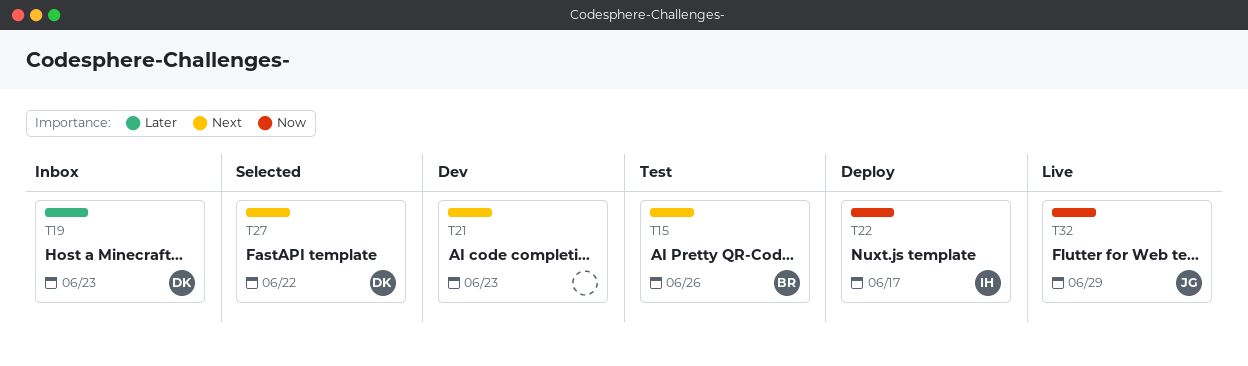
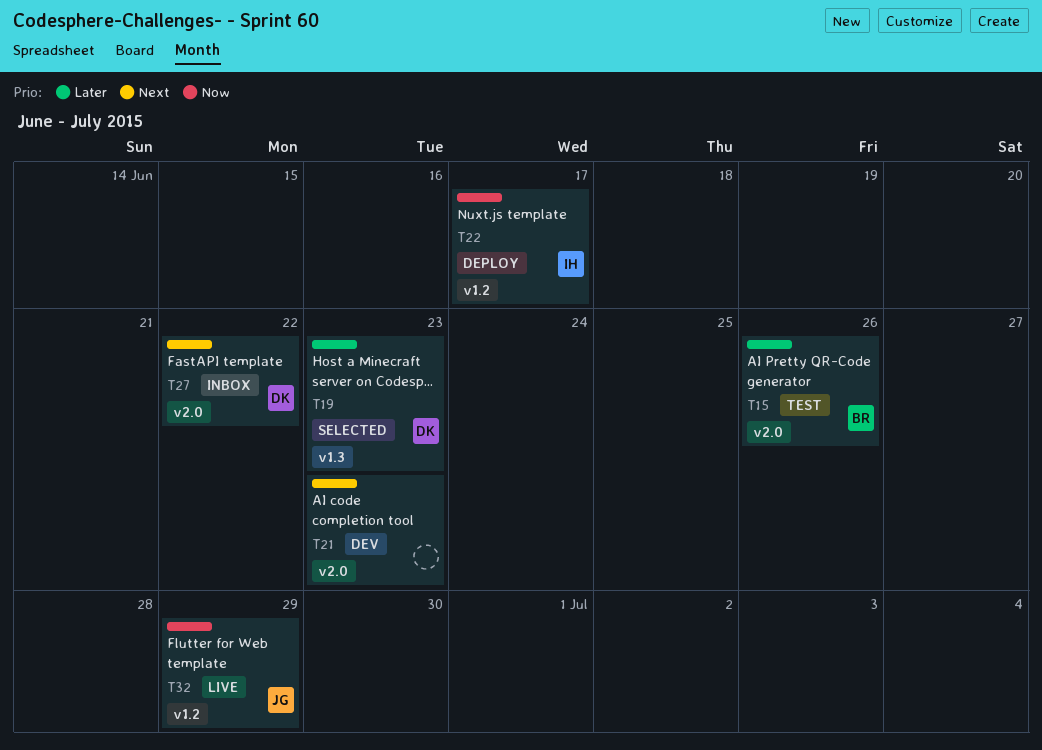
T15, priority: Next -> Later
T19, status: Inbox -> Selected
T27, status: Selected -> Inbox

